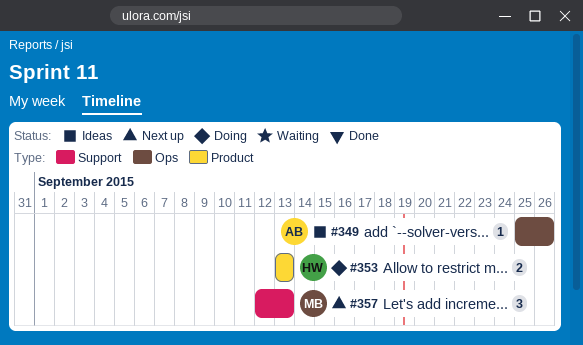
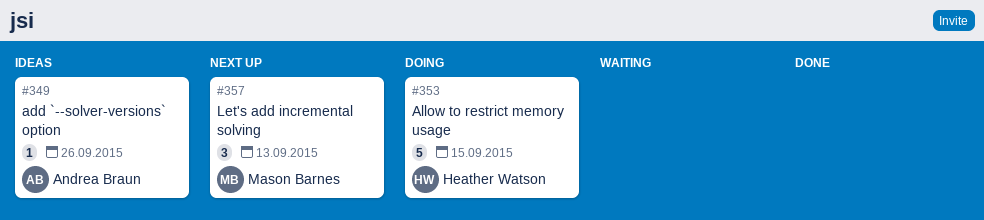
#353, estimate: 2 -> 5
#353, due: Sep 13 -> Sep 15

